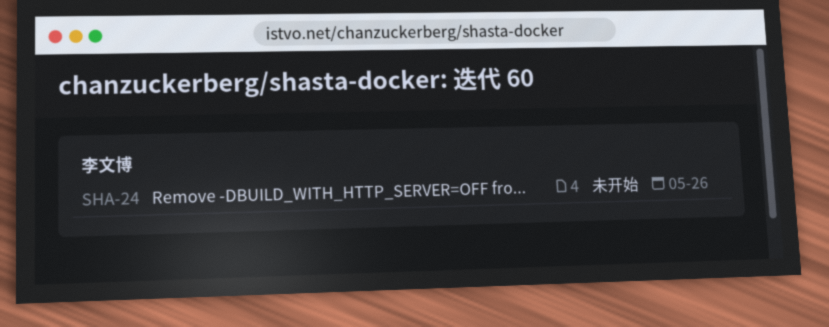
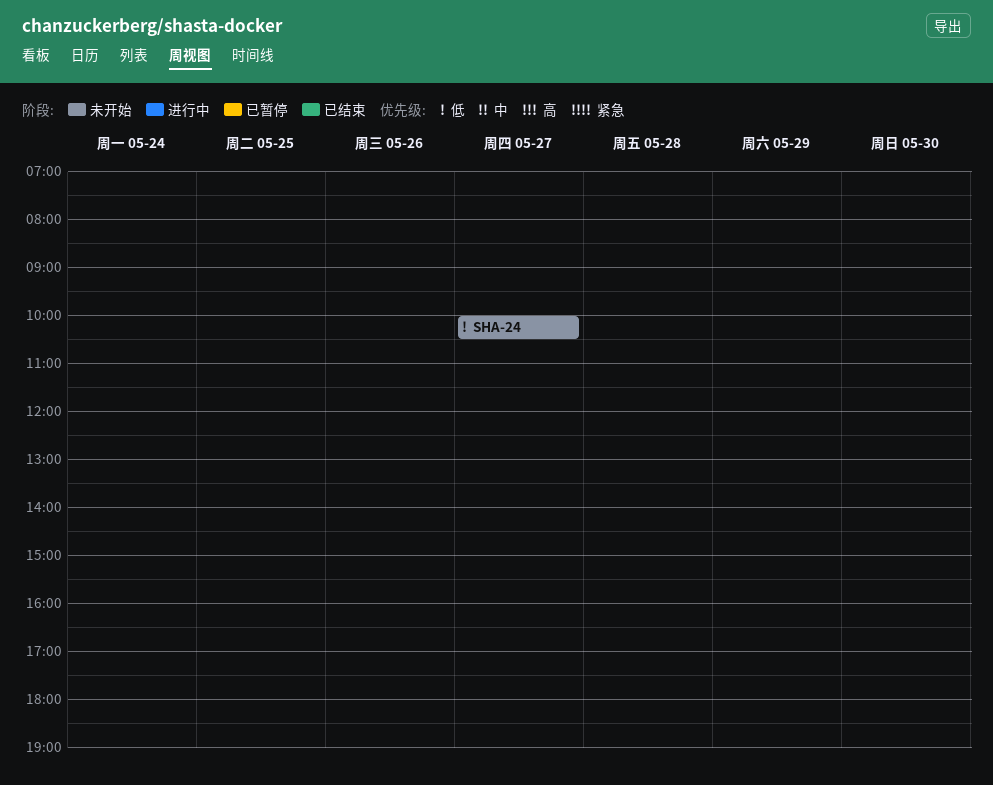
SHA-24, day: May 26 -> May 27

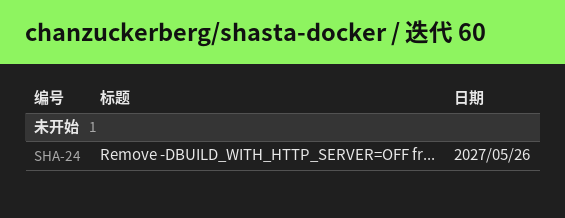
SHA-24, day: May 27 -> May 26

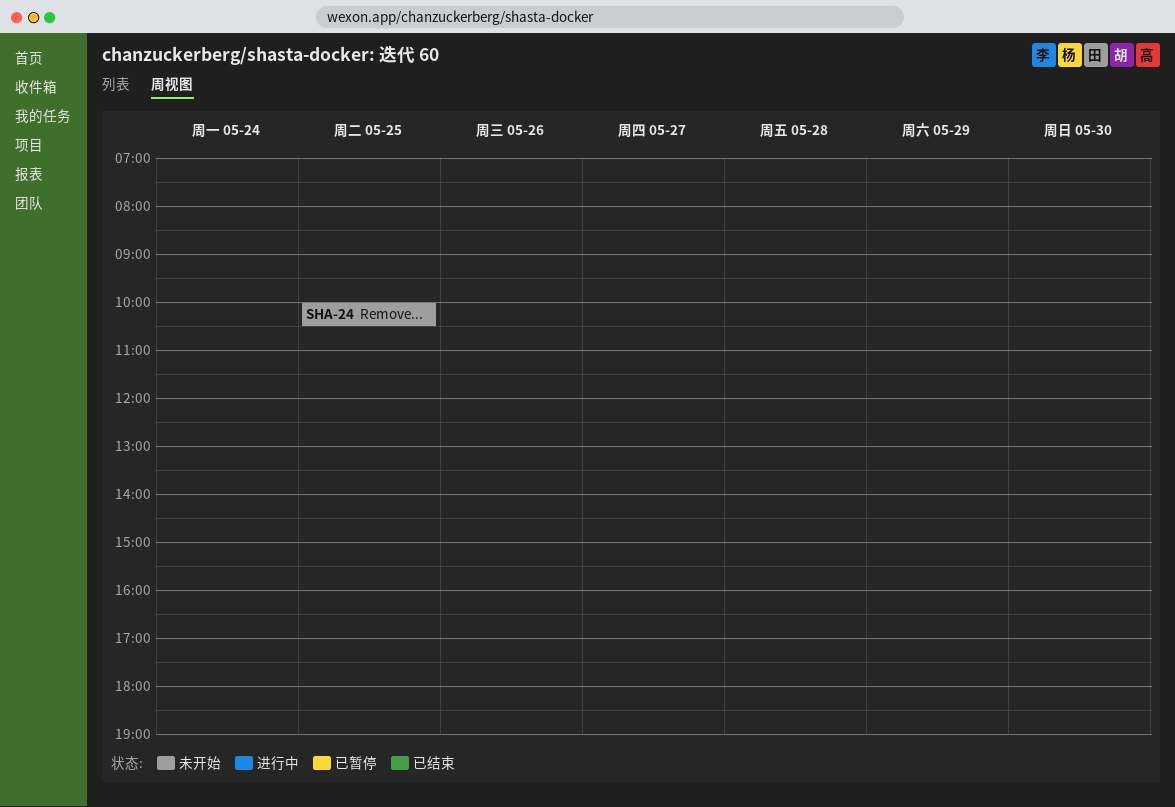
SHA-24, day: May 26 -> May 25

